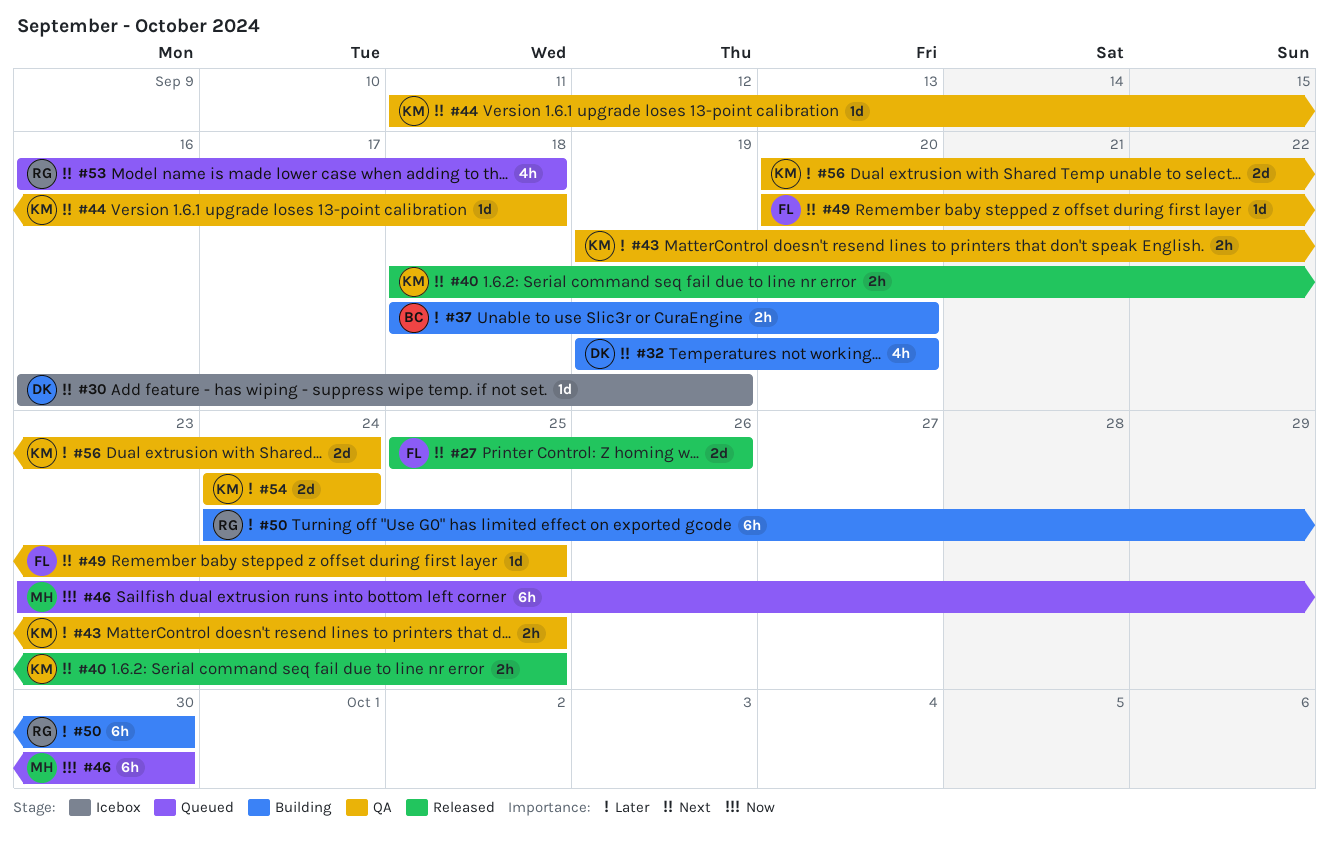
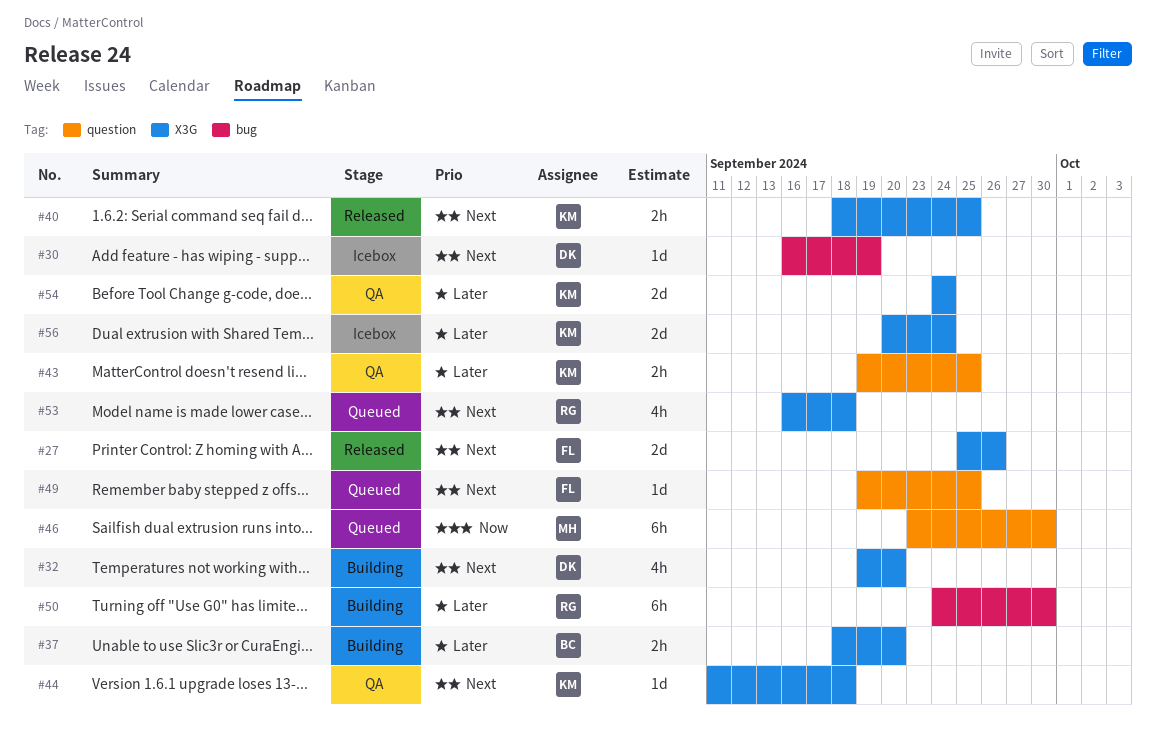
#49, status: QA -> Queued
#49, start: Sep 20 -> Sep 19
#56, status: QA -> Icebox

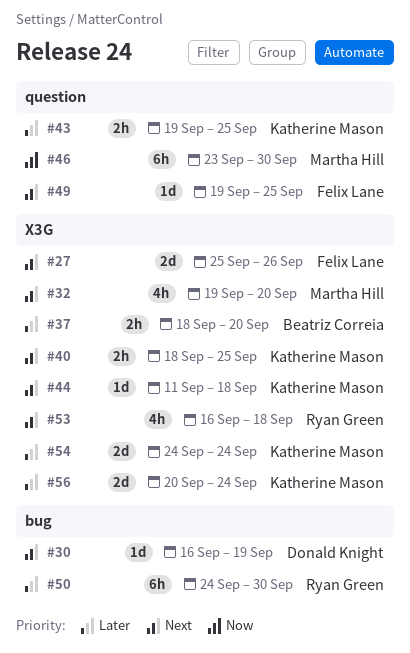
#32, owner: Donald Knight -> Martha Hill

